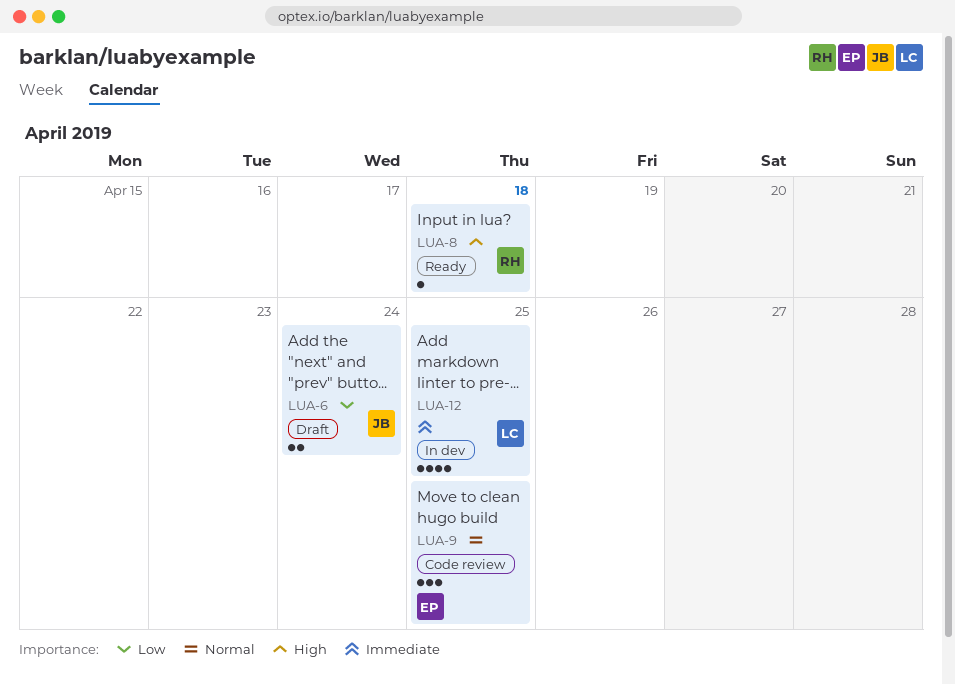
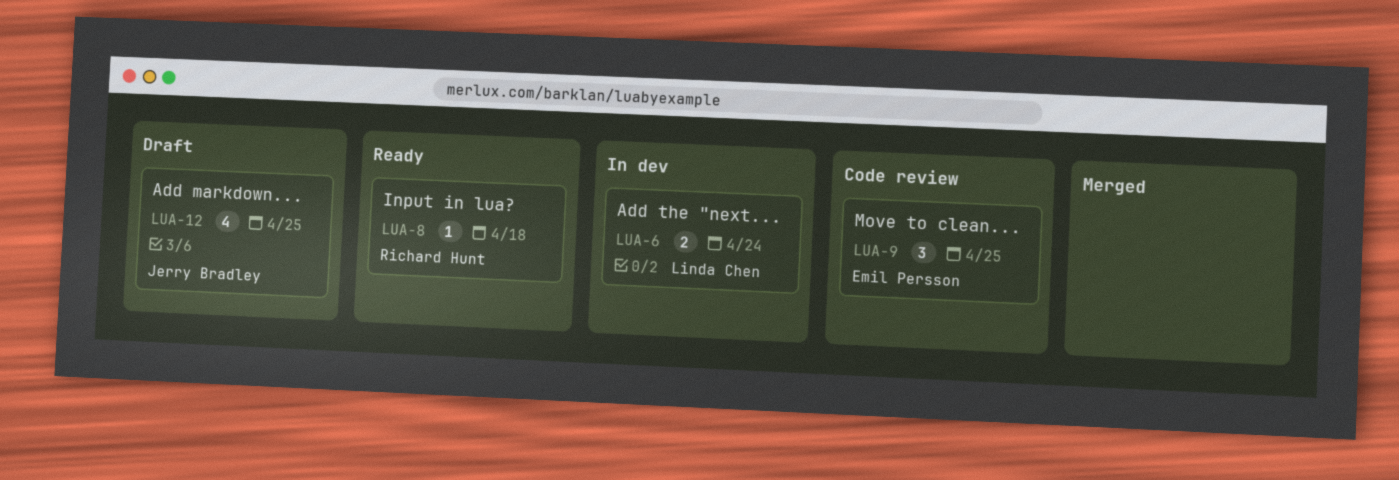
LUA-6, status: Draft -> In dev
LUA-6, owner: Jerry Bradley -> Linda Chen
LUA-12, status: In dev -> Draft
LUA-12, owner: Linda Chen -> Jerry Bradley

